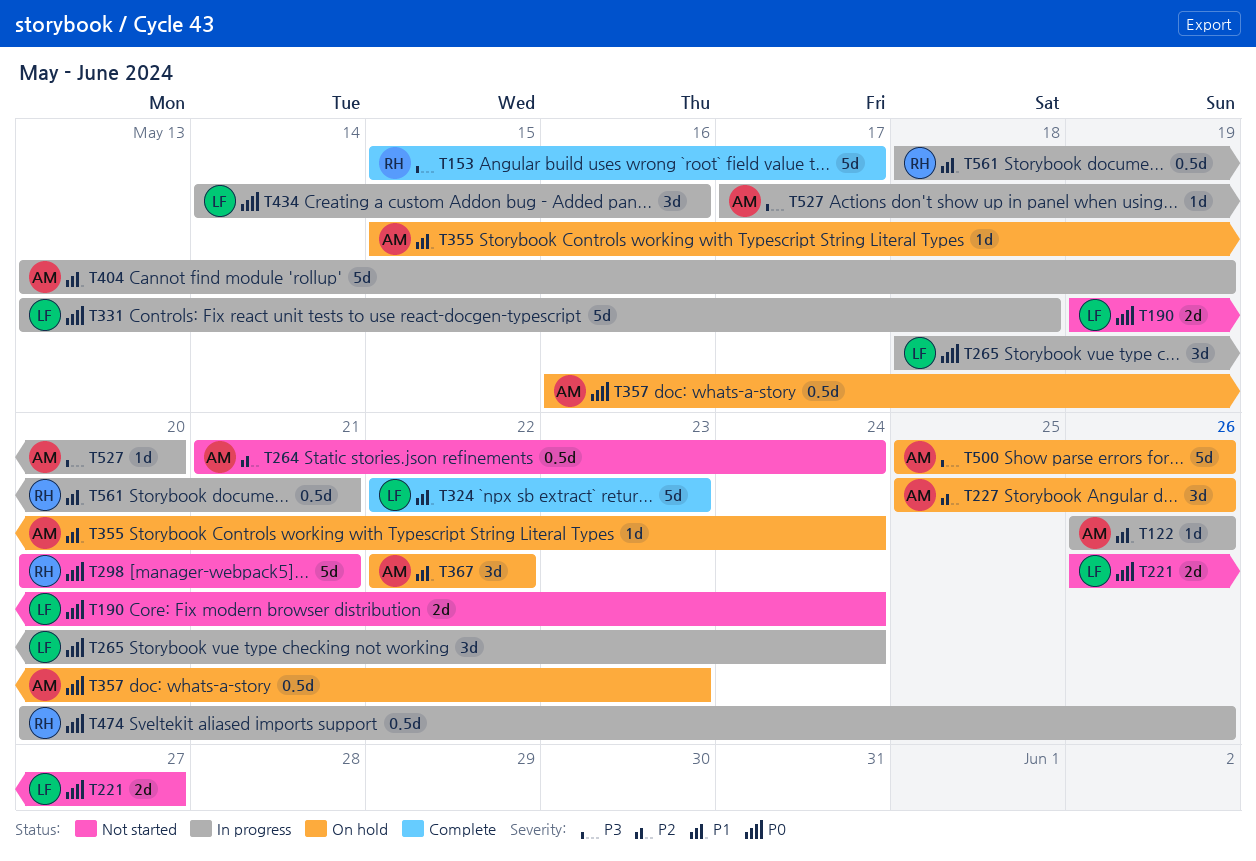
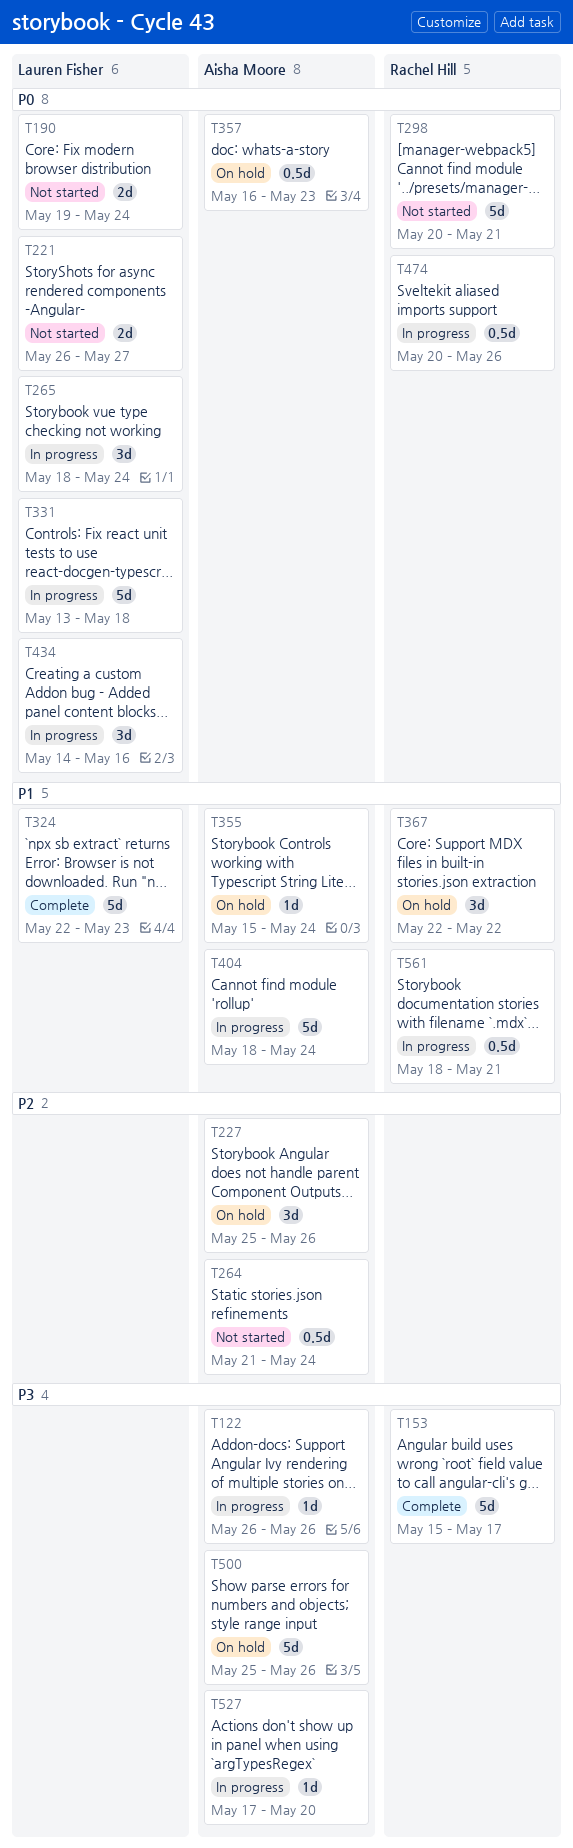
T122, priority: P1 -> P3
T367, owner: Aisha Moore -> Rachel Hill
T404, start: May 13 -> May 18
T404, due: May 19 -> May 24

